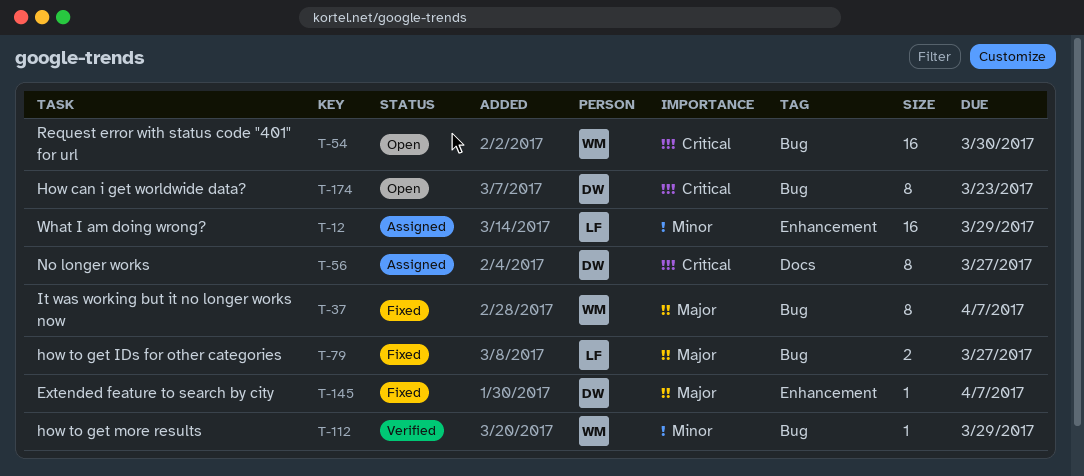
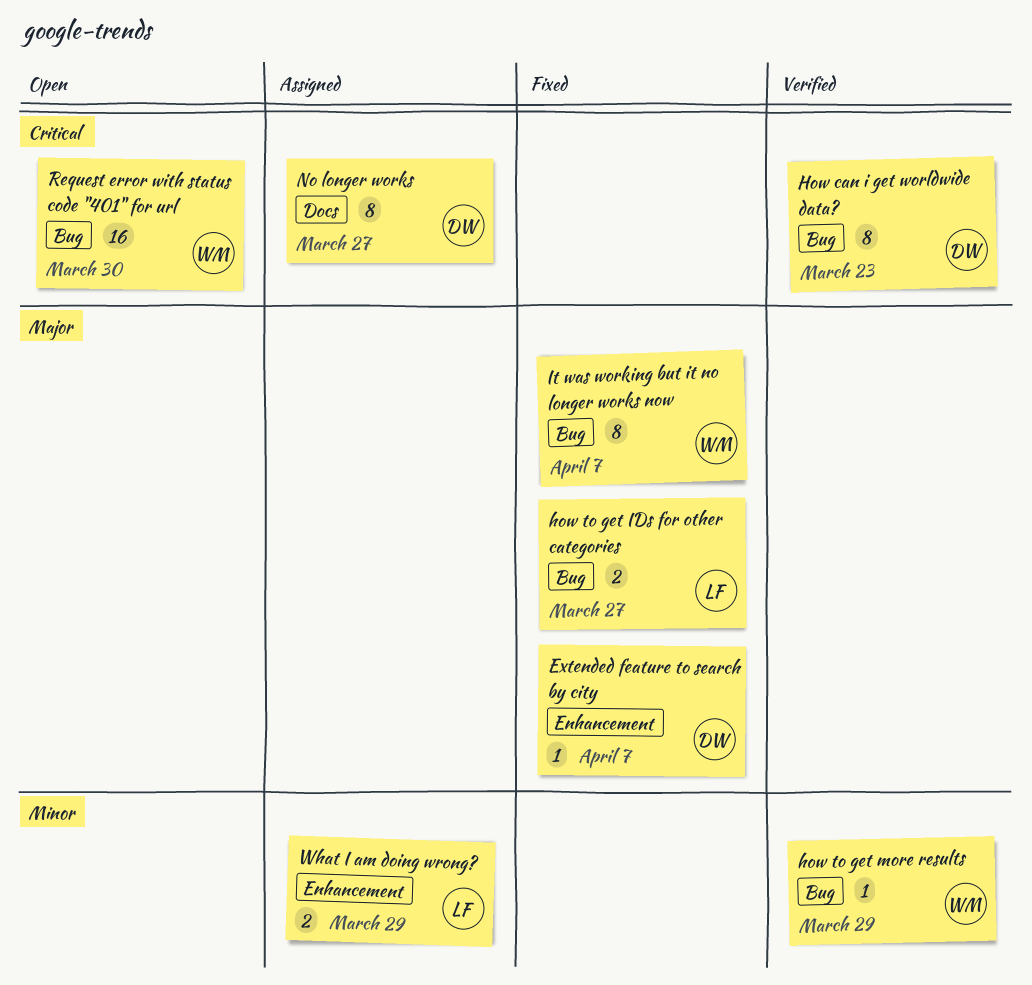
How can i get worldwide data?, status: Open -> Verified
What I am doing wrong?, estimate: 16 -> 2

